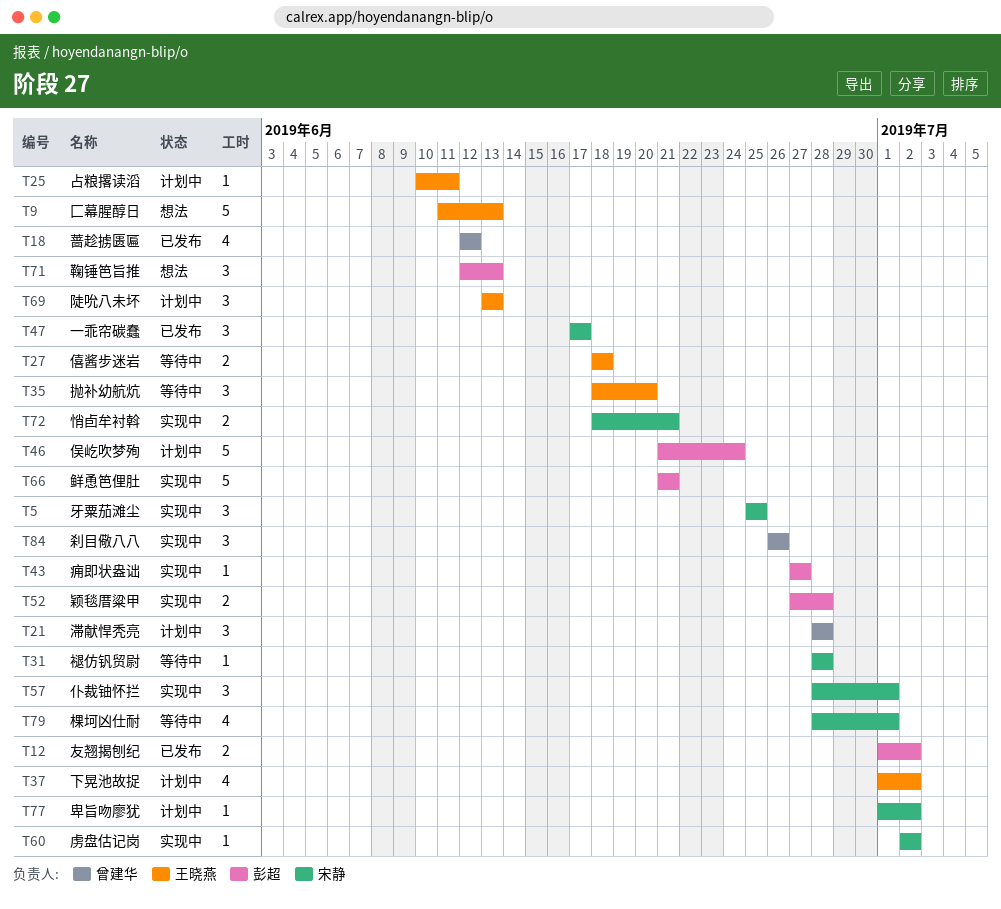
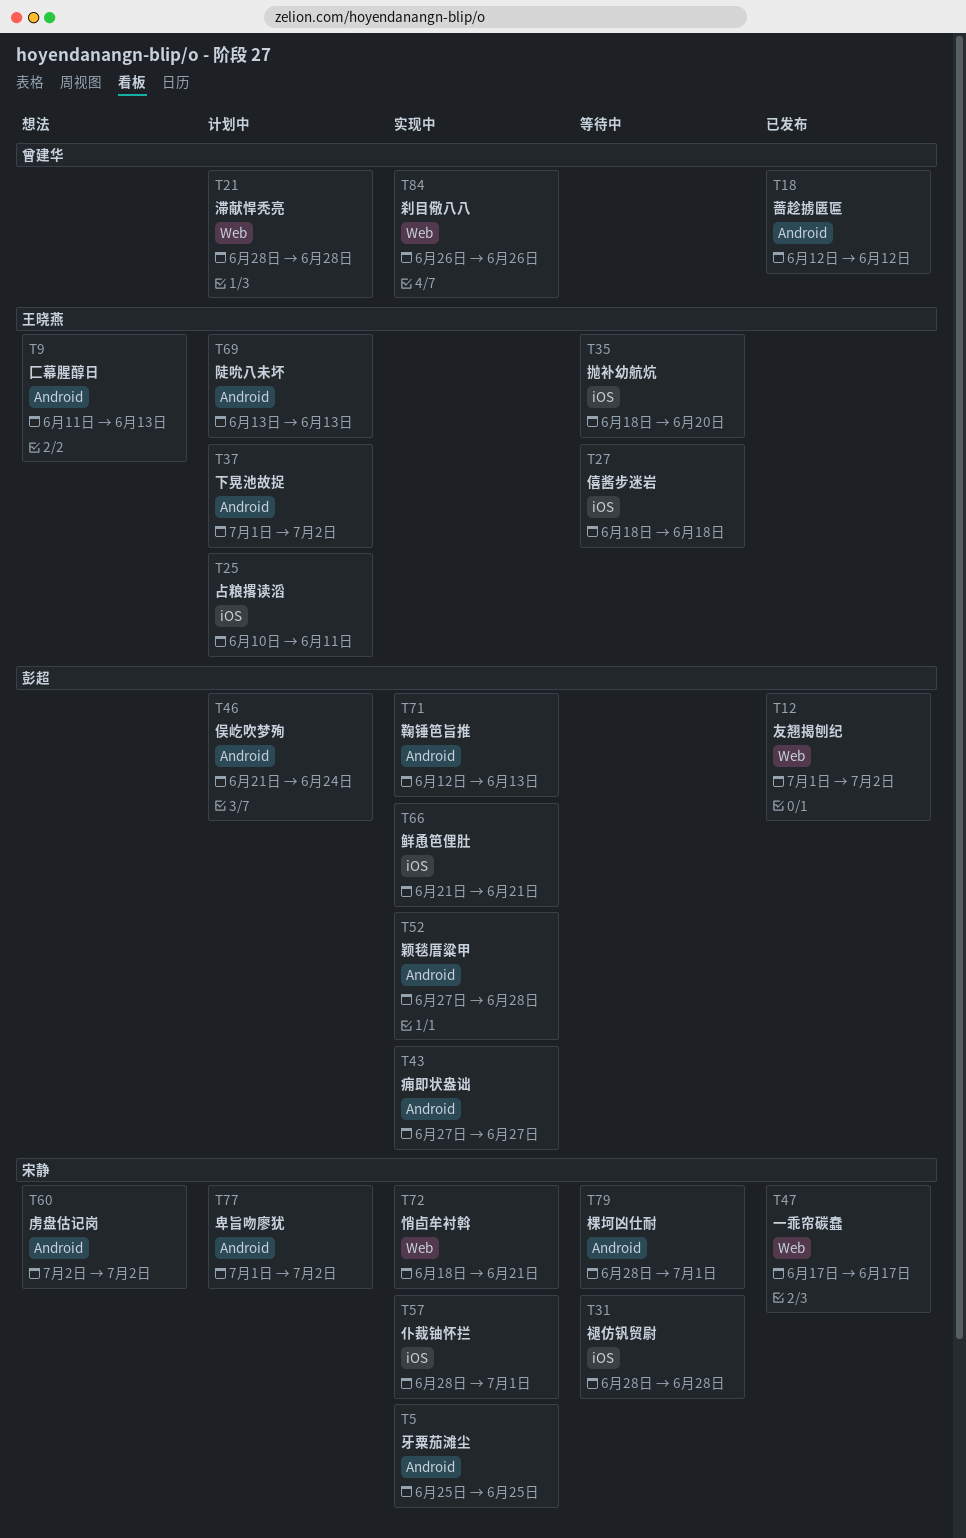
T60, status: 实现中 -> 想法
T71, status: 想法 -> 实现中

